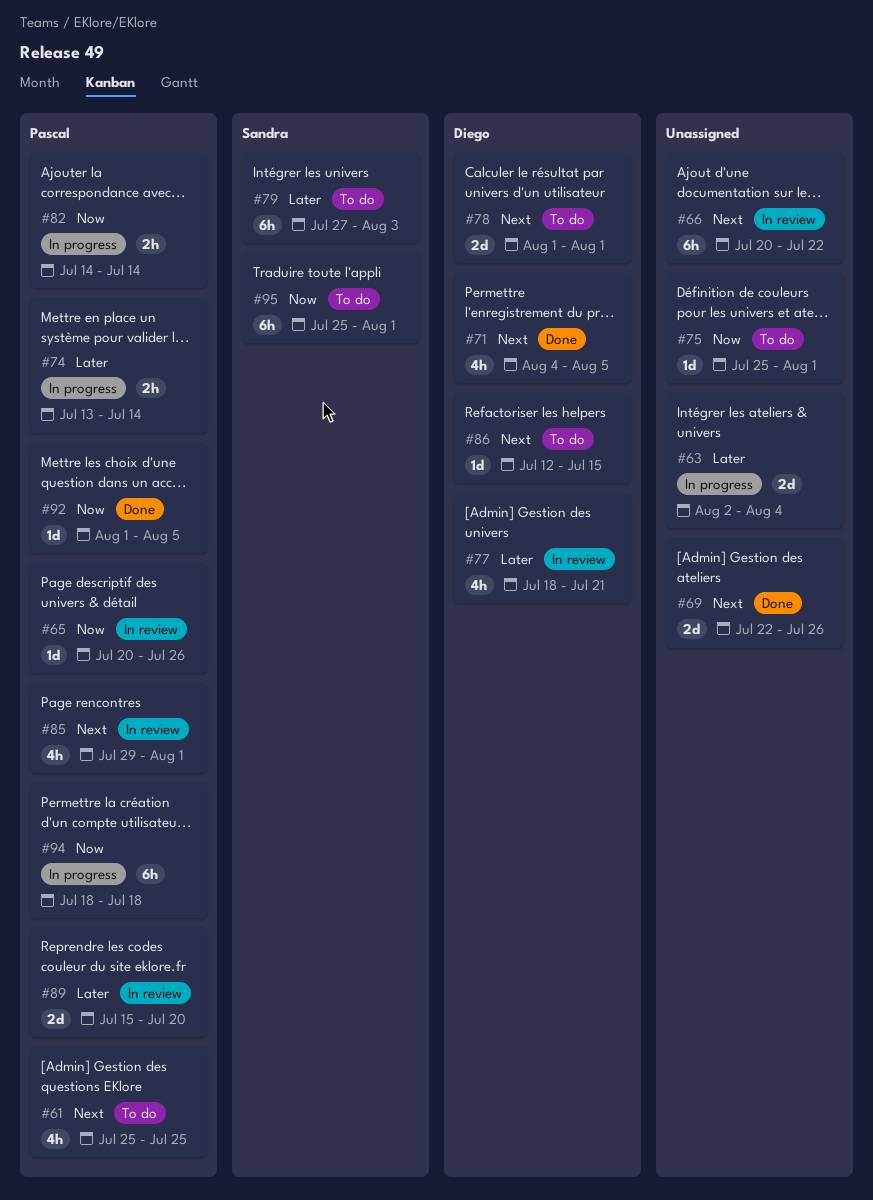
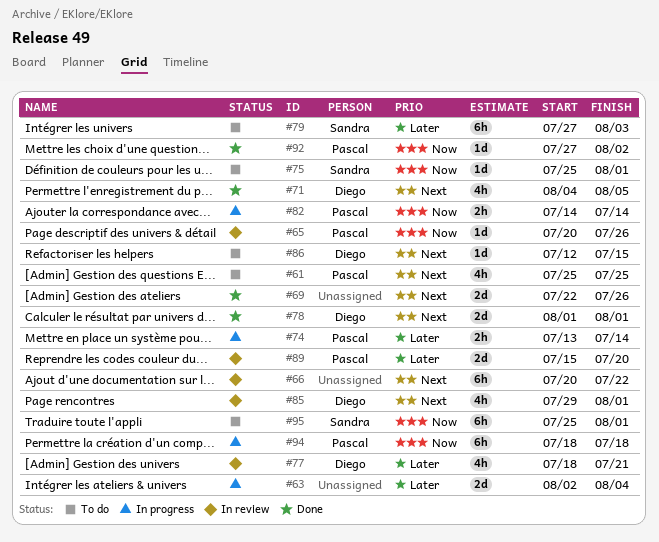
#75, owner: none -> Sandra
#78, status: To do -> Done
#85, owner: Pascal -> Diego
#92, start: Aug 1 -> Jul 27
#92, due: Aug 5 -> Aug 2

